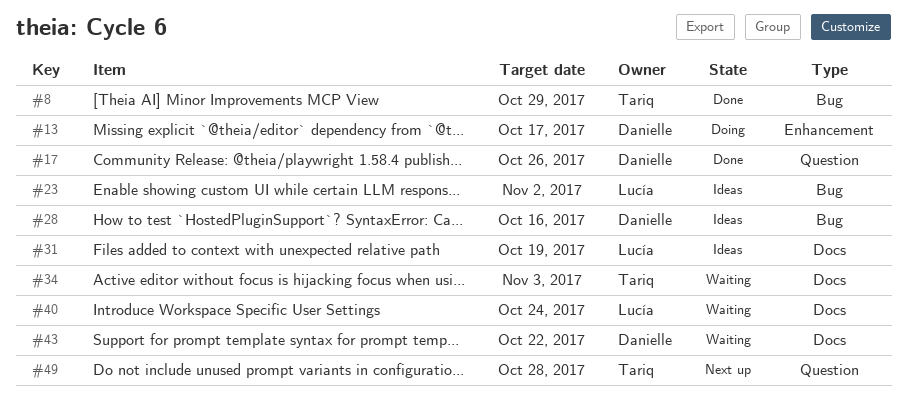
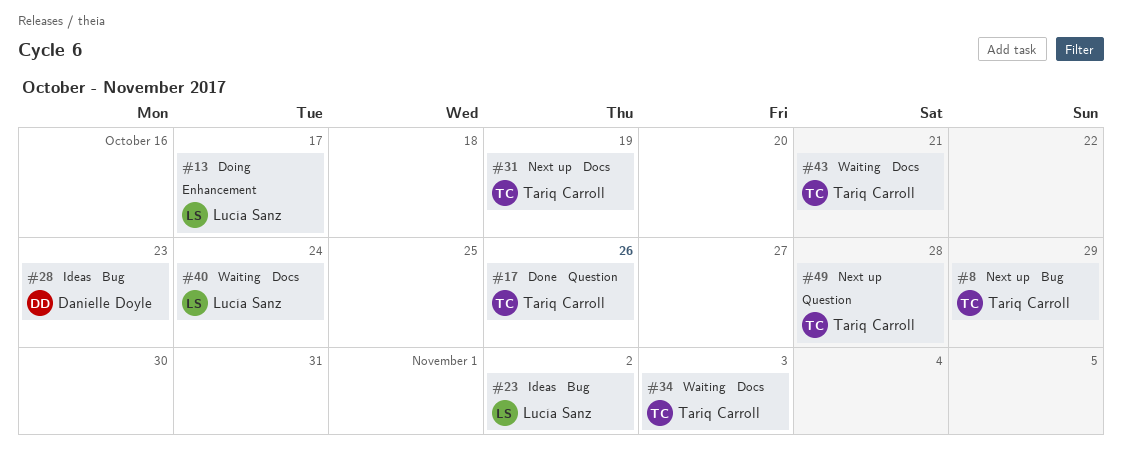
#8, status: Done -> Next up
#13, owner: Danielle Doyle -> Lucía Sanz
#17, owner: Danielle Doyle -> Tariq Carroll
#28, due: Oct 16 -> Oct 23
#31, status: Ideas -> Next up
#31, owner: Lucía Sanz -> Tariq Carroll
#43, owner: Danielle Doyle -> Tariq Carroll
#43, due: Oct 22 -> Oct 21

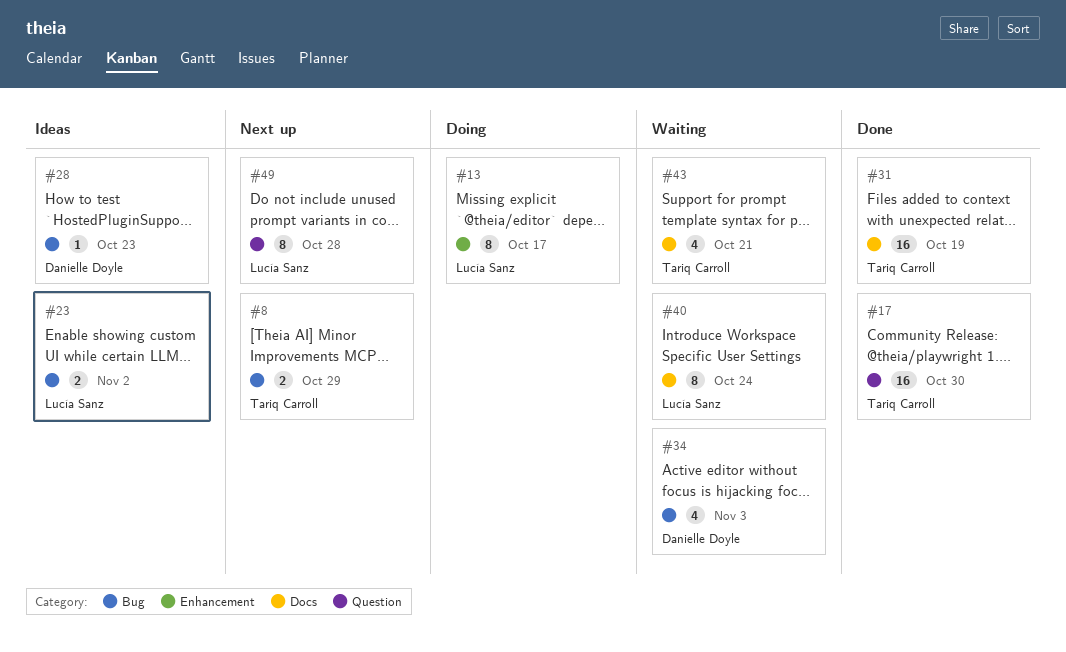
#17, due: Oct 26 -> Oct 30
#31, status: Next up -> Done
#34, owner: Tariq Carroll -> Danielle Doyle
#34, label: Docs -> Bug
#49, owner: Tariq Carroll -> Lucía Sanz

